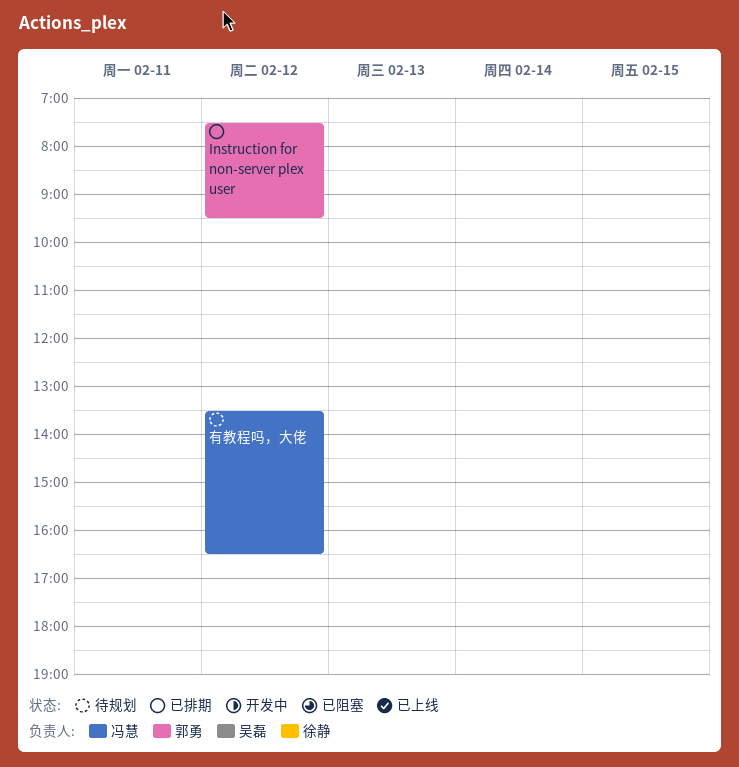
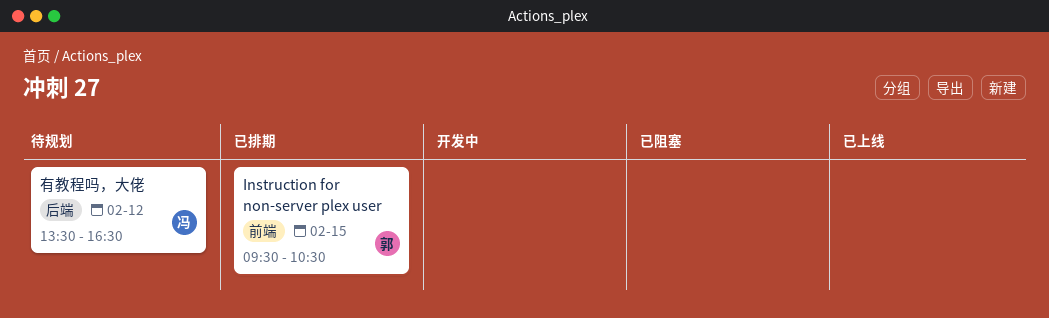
Instruction for non-server plex user, day: Feb 12 -> Feb 15
Instruction for non-server plex user, begins: 07:30 -> 09:30
Instruction for non-server plex user, ends: 09:30 -> 10:30

